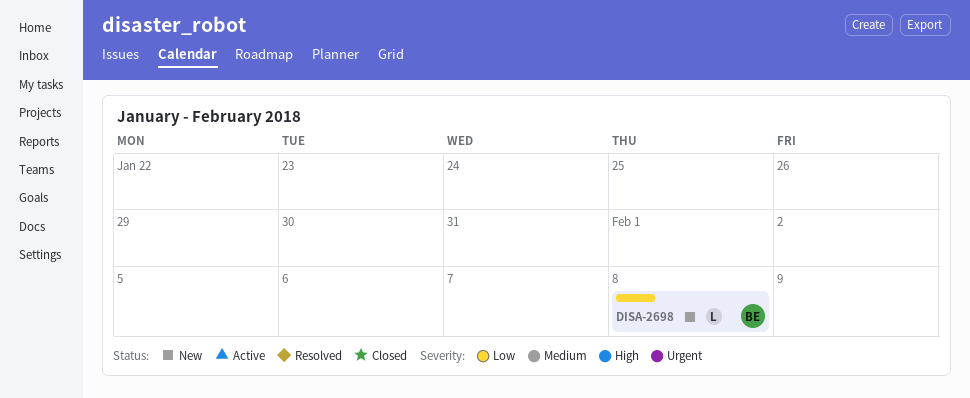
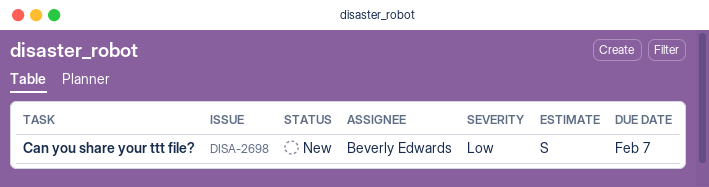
DISA-2698, estimate: L -> S
DISA-2698, due: Feb 8 -> Feb 7

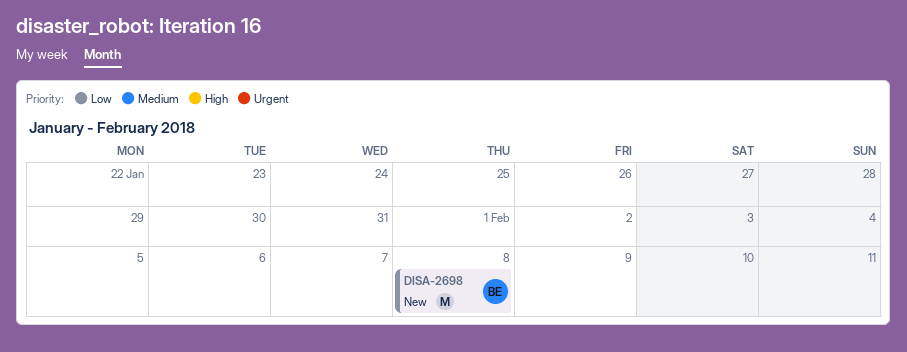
DISA-2698, estimate: S -> M
DISA-2698, due: Feb 7 -> Feb 8

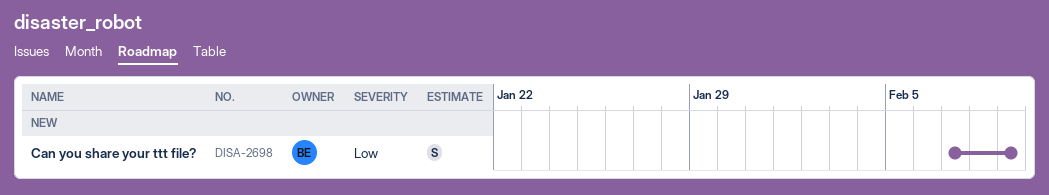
DISA-2698, estimate: M -> S
DISA-2698, due: Feb 8 -> Feb 9

